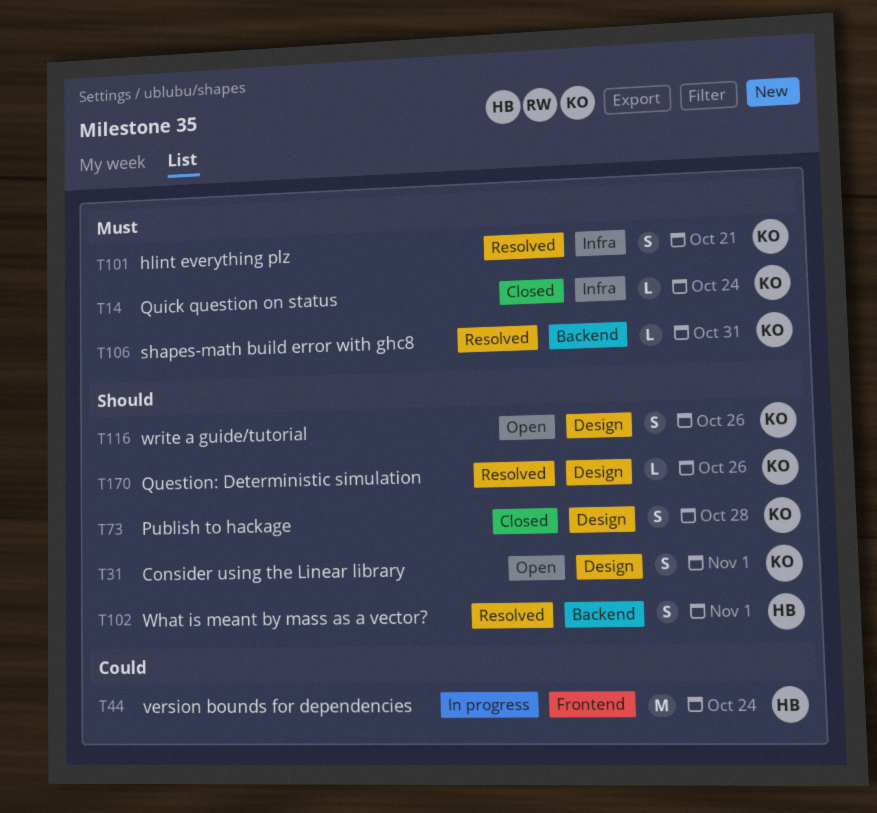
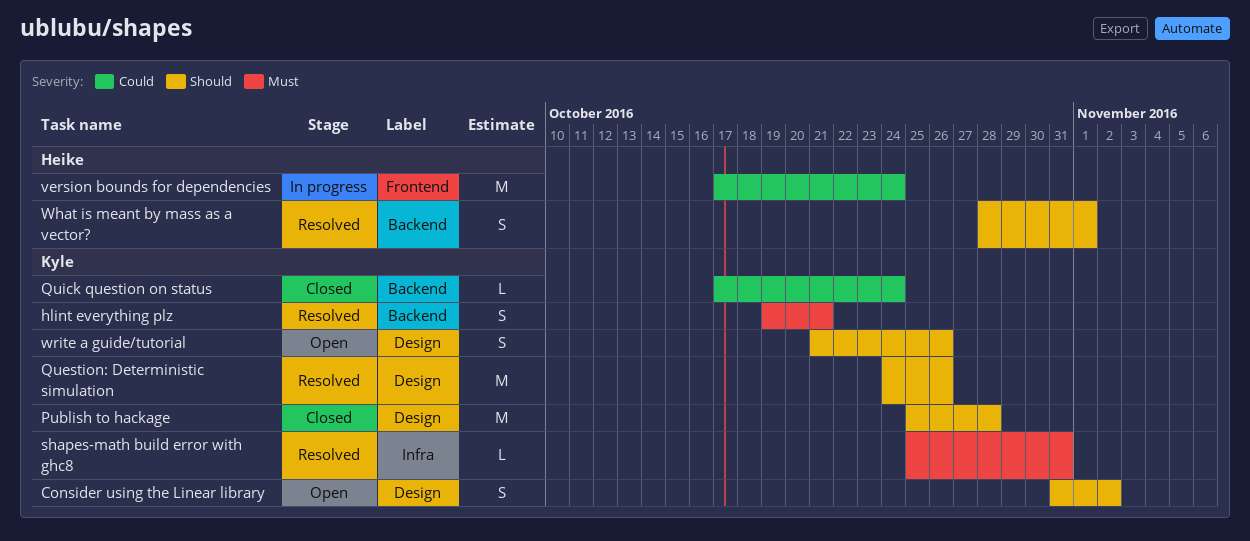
Consider using the Linear library, due: Nov 1 -> Nov 2
hlint everything plz, label: Infra -> Backend
Publish to hackage, estimate: S -> M
Question: Deterministic simulation, estimate: L -> M
Quick question on status, priority: Must -> Could
Quick question on status, label: Infra -> Backend
shapes-math build error with ghc8, label: Backend -> Infra

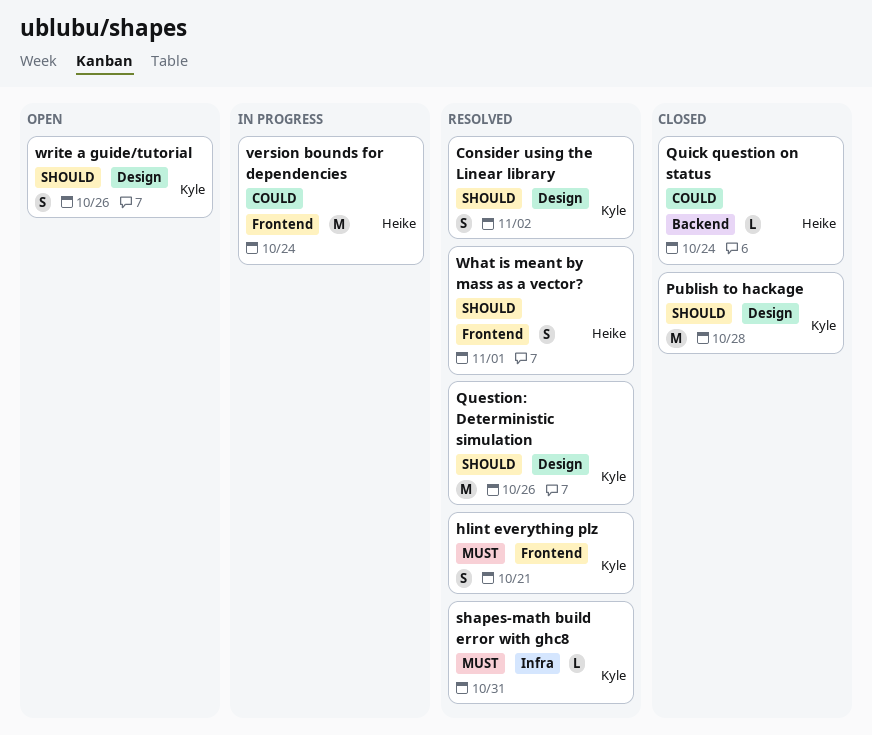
Consider using the Linear library, status: Open -> Resolved
hlint everything plz, label: Backend -> Frontend
Quick question on status, owner: Kyle -> Heike
What is meant by mass as a vector?, label: Backend -> Frontend

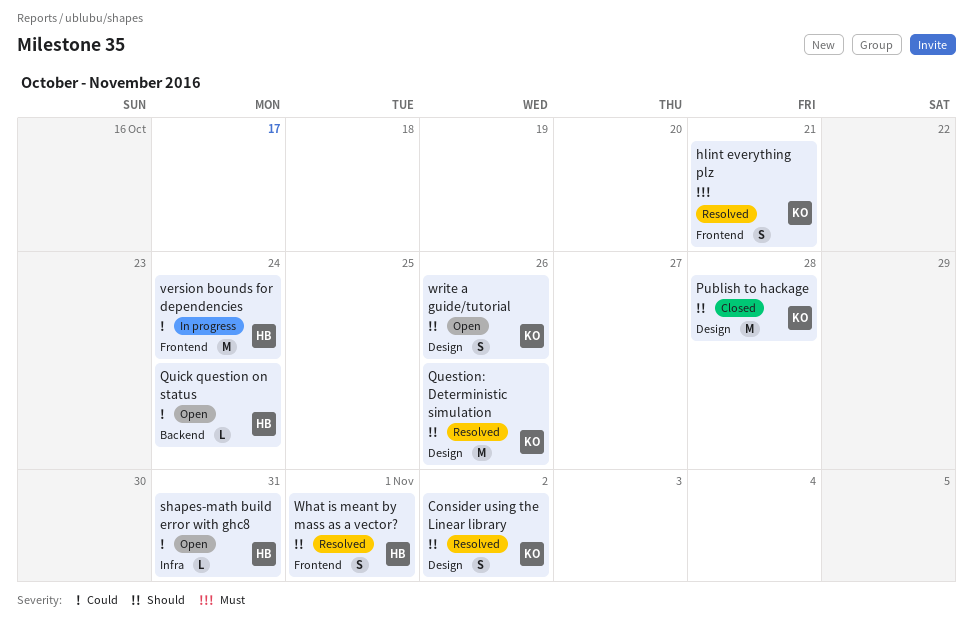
Quick question on status, status: Closed -> Open
shapes-math build error with ghc8, status: Resolved -> Open
shapes-math build error with ghc8, owner: Kyle -> Heike
shapes-math build error with ghc8, priority: Must -> Could

